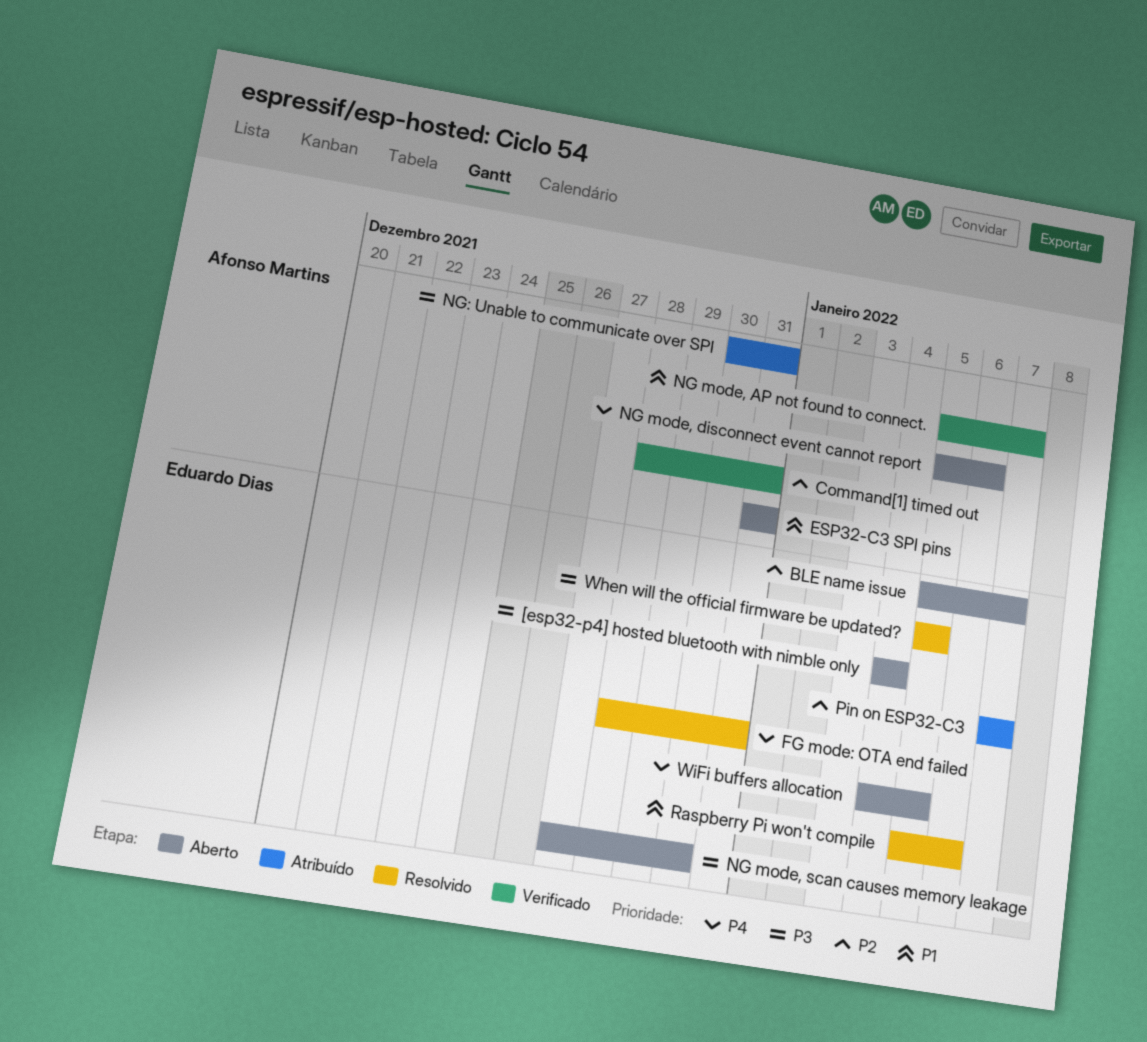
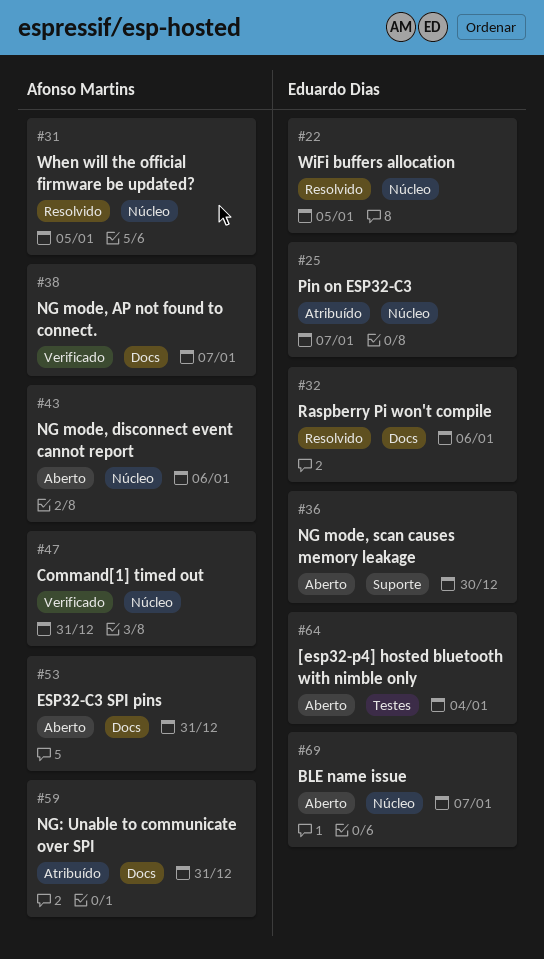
FG mode: OTA end failed: present -> none
When will the official firmware be updated?, owner: Eduardo Dias -> Afonso Martins
WiFi buffers allocation, status: Aberto -> Resolvido

